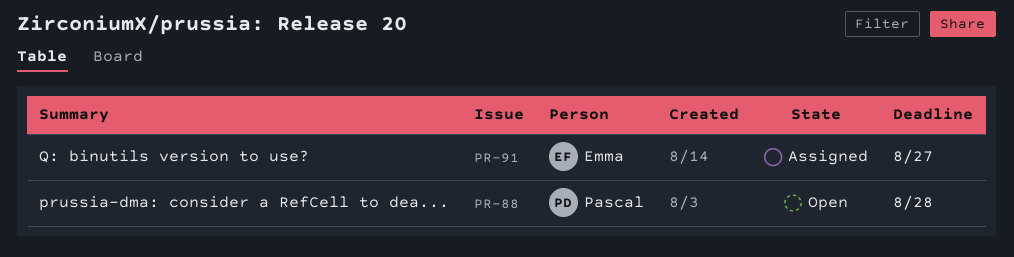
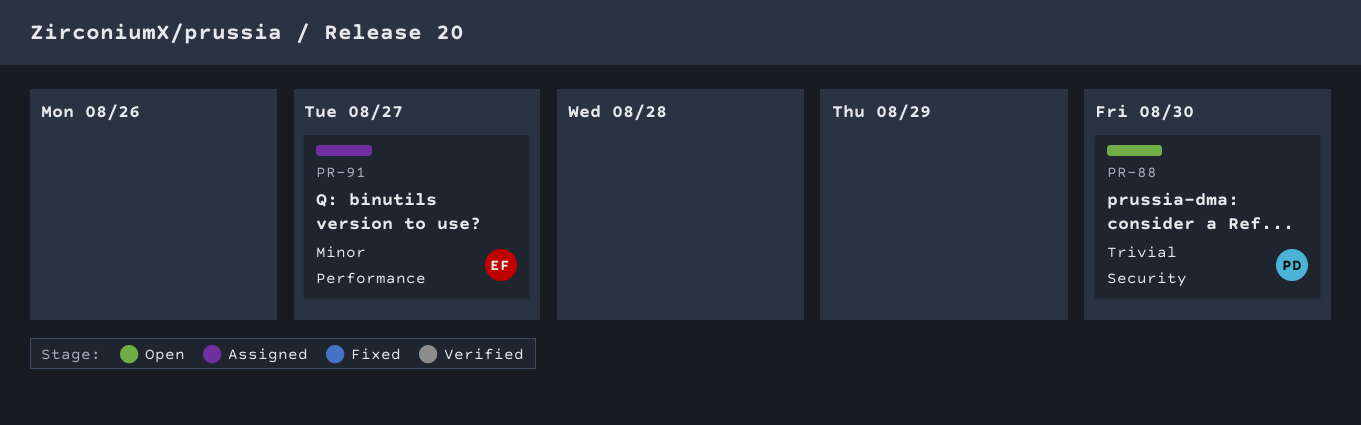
PR-88, due: Aug 28 -> Aug 30

